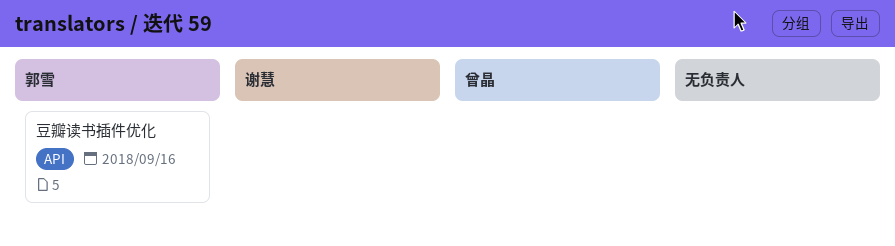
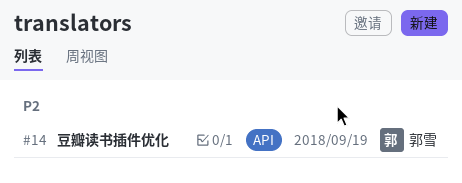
豆瓣读书插件优化, due: Sep 16 -> Sep 19

